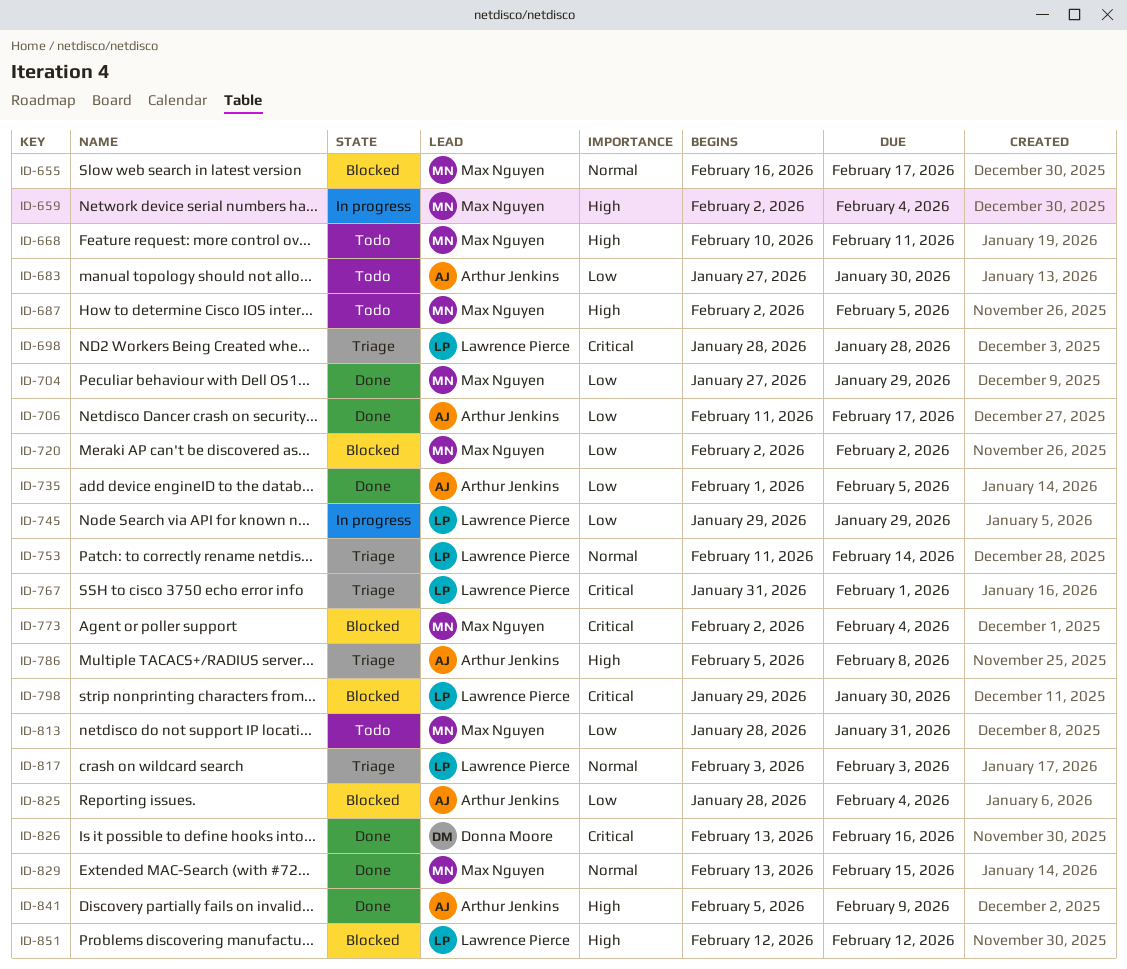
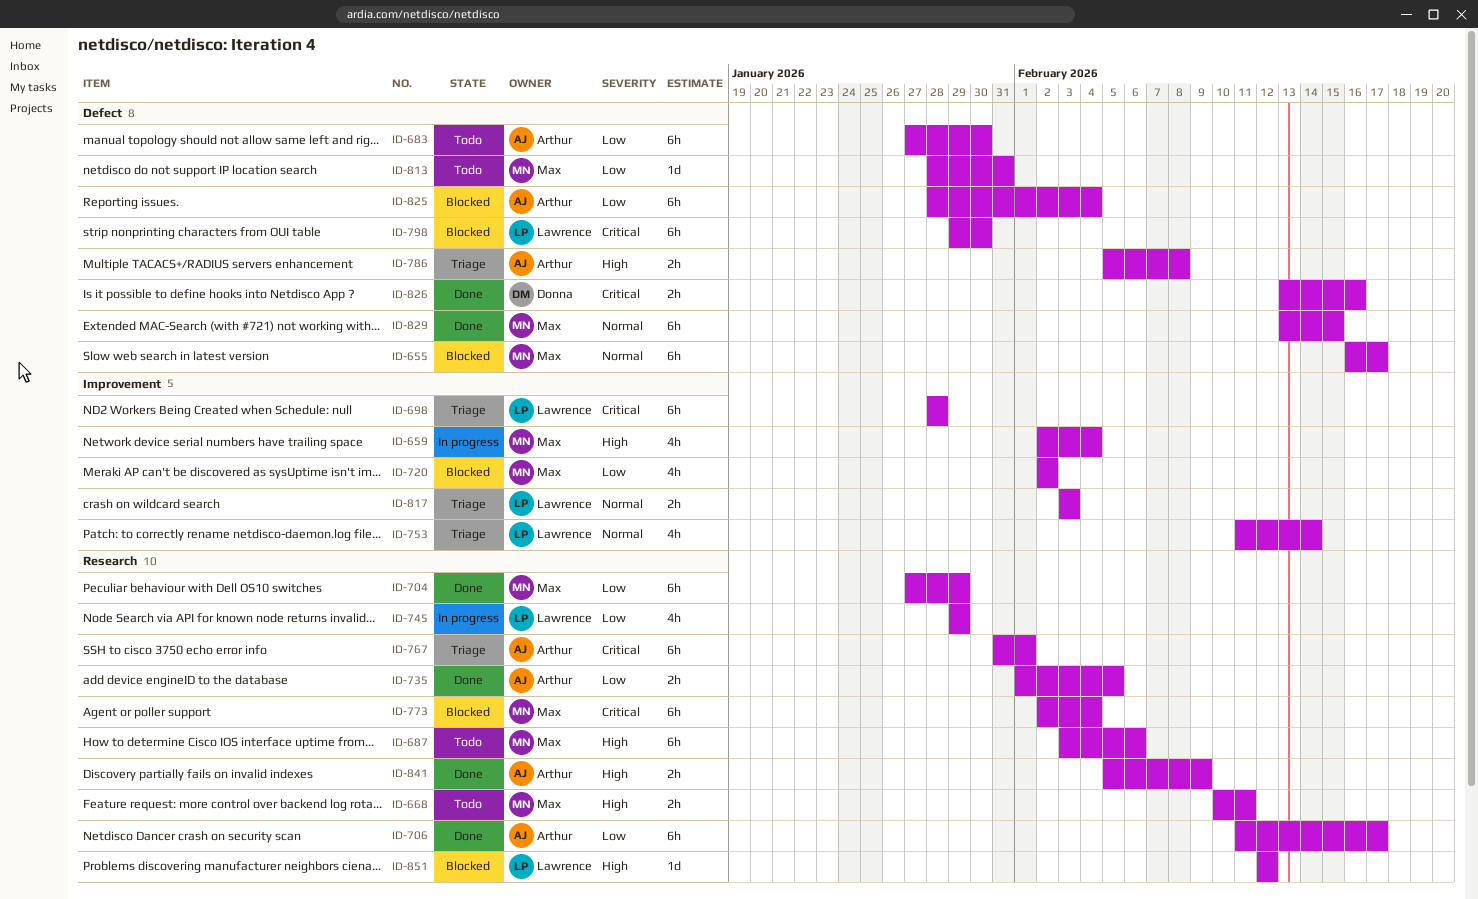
ID-687, start: Feb 2 -> Feb 3
ID-687, due: Feb 5 -> Feb 6
ID-767, owner: Lawrence Pierce -> Arthur Jenkins

